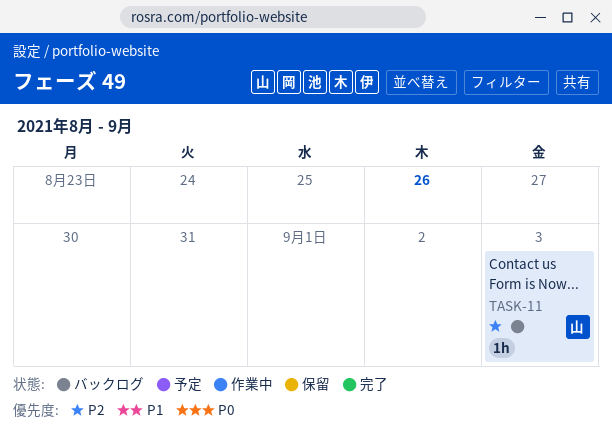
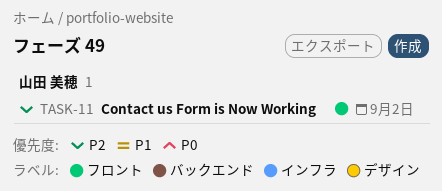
TASK-11, due: Sep 3 -> Sep 2

